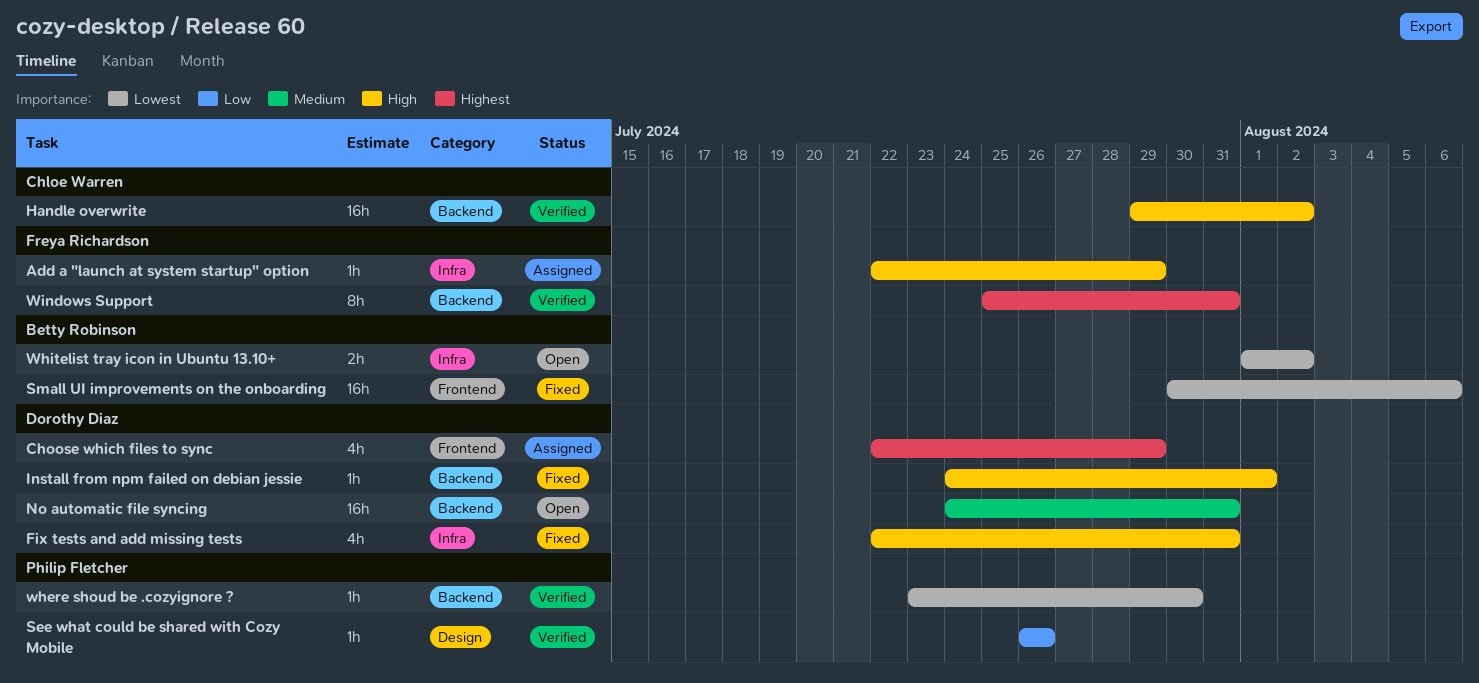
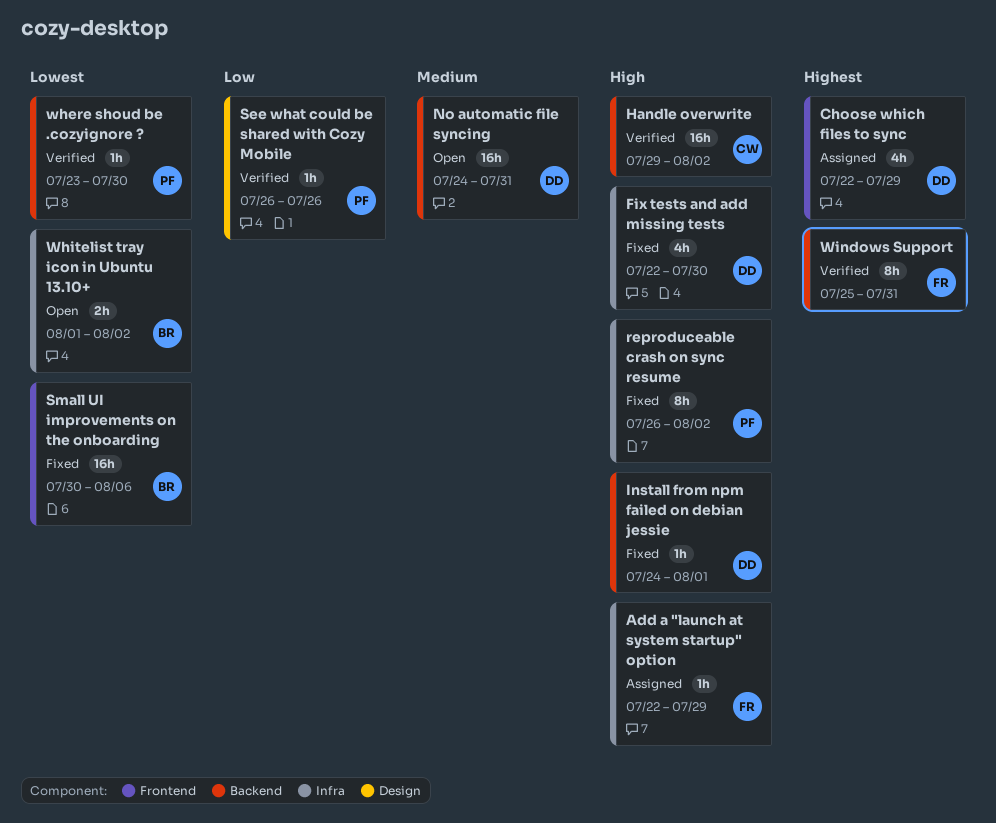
Fix tests and add missing tests, due: Jul 31 -> Jul 30
reproduceable crash on sync resume: none -> present

